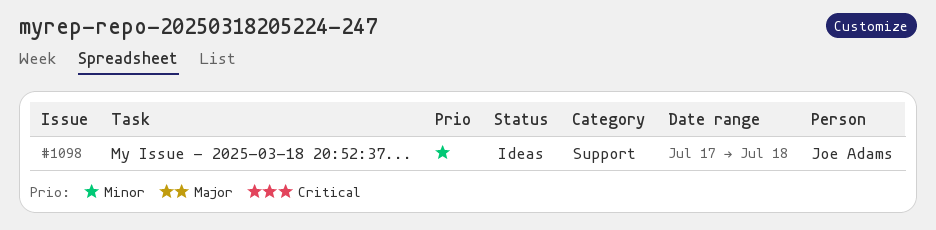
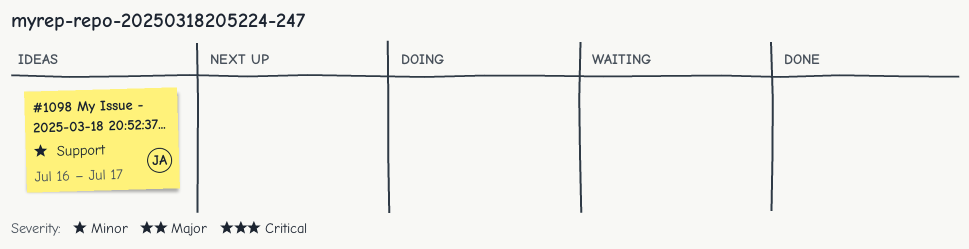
#1098, start: Jul 17 -> Jul 16
#1098, due: Jul 18 -> Jul 17

